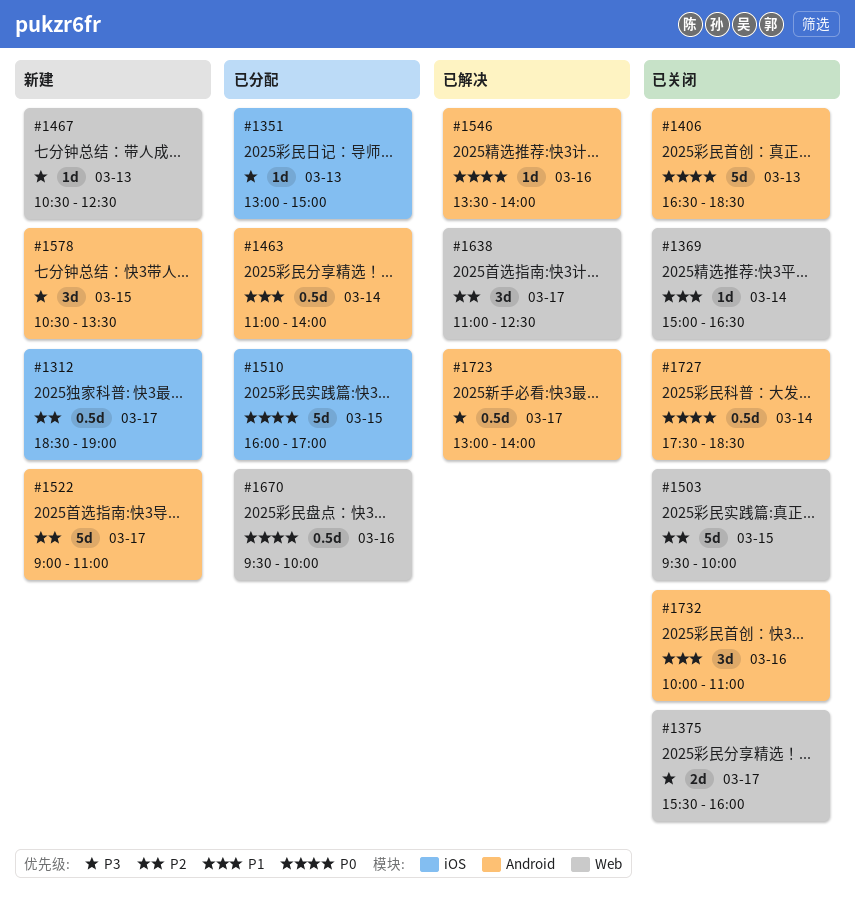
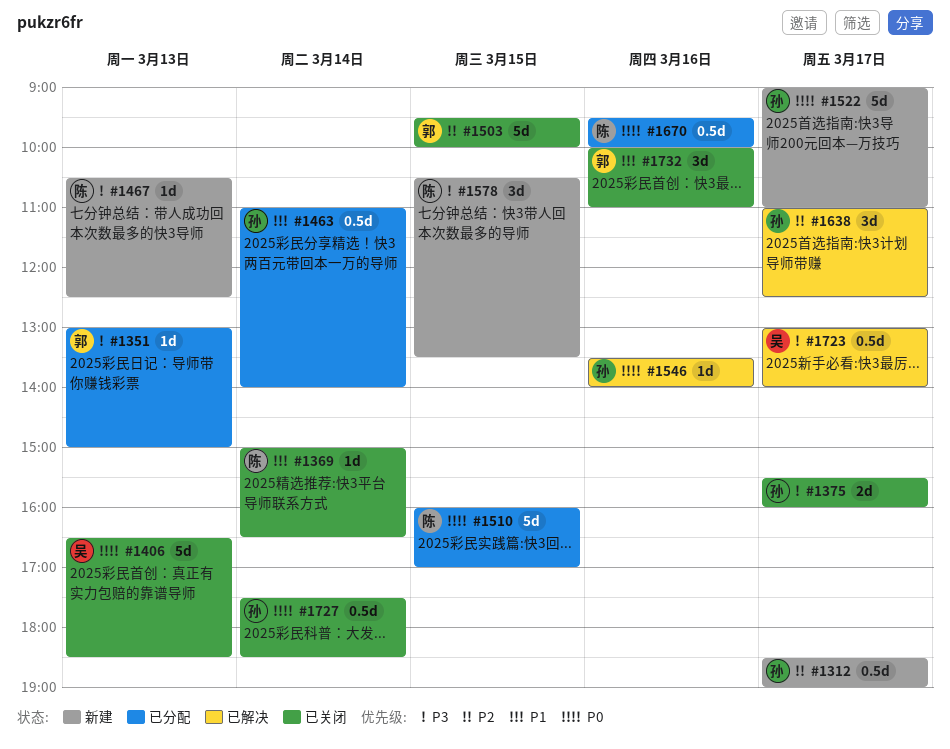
#1522, priority: P2 -> P0

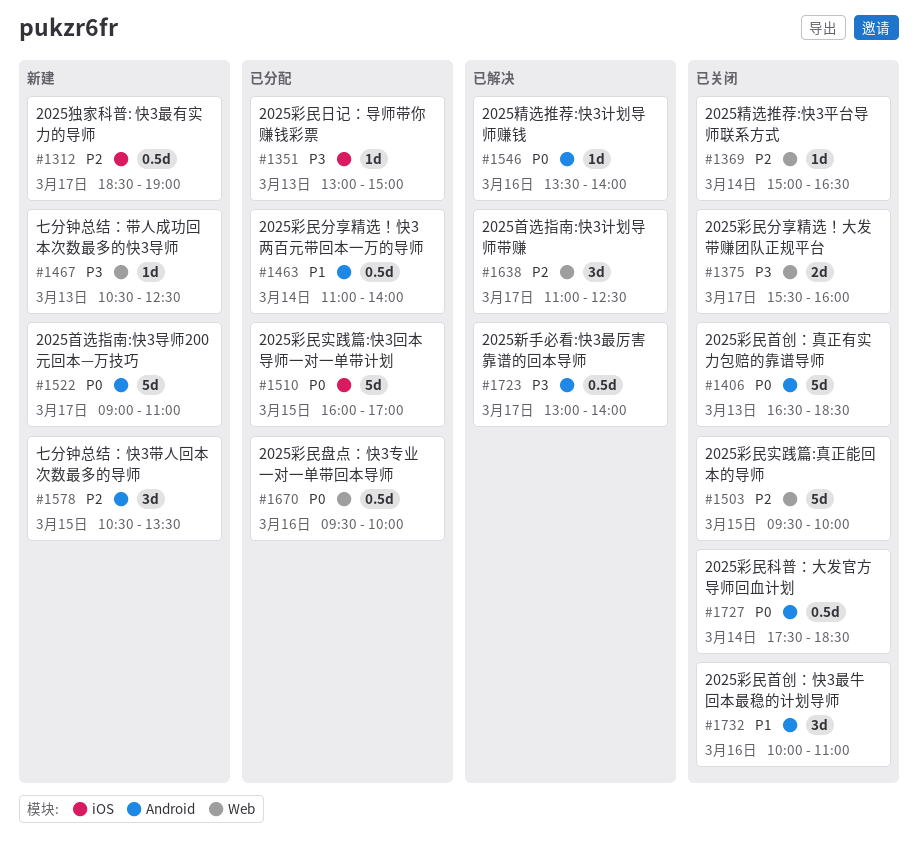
#1369, priority: P1 -> P2
#1578, priority: P3 -> P2

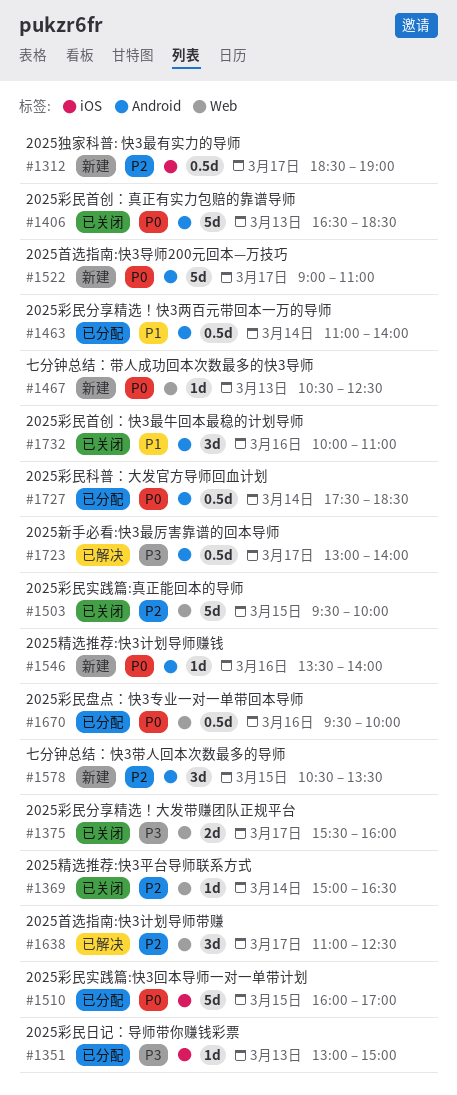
#1467, priority: P3 -> P0
#1546, status: 已解决 -> 新建
#1727, status: 已关闭 -> 已分配

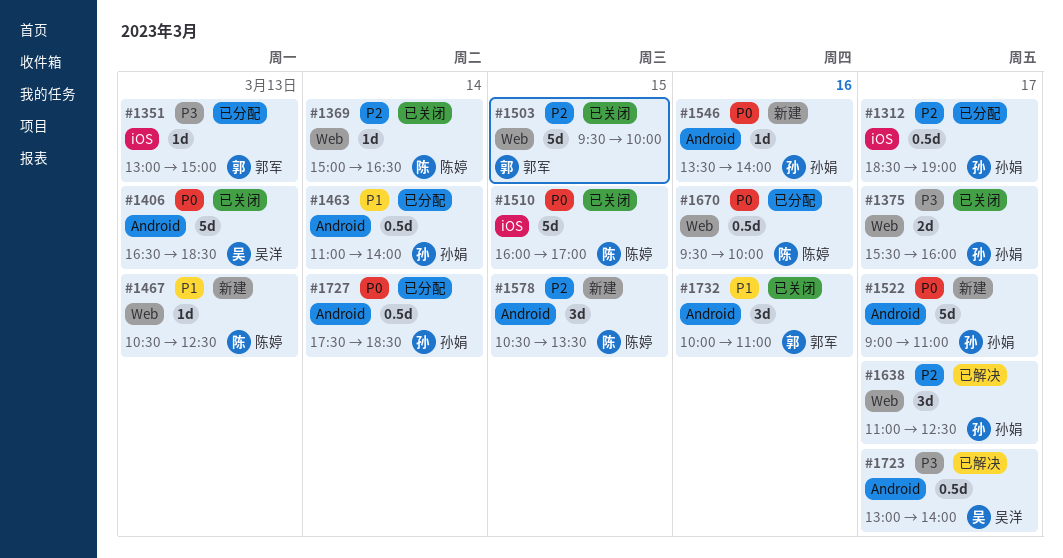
#1312, status: 新建 -> 已分配
#1467, priority: P0 -> P1
#1510, status: 已分配 -> 已关闭

